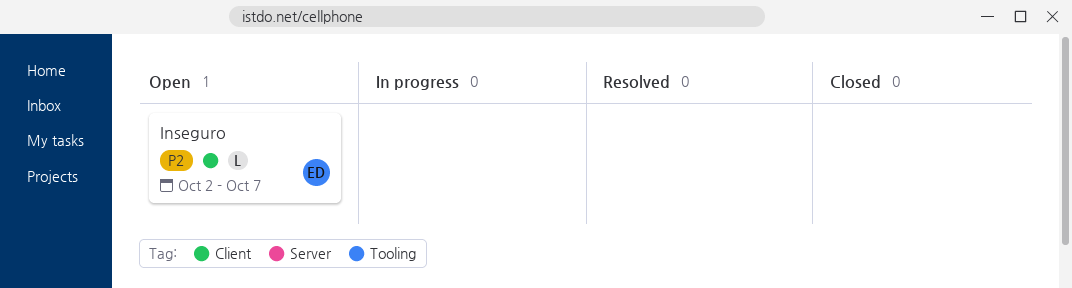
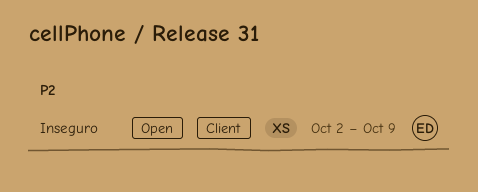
Inseguro, estimate: L -> XS
Inseguro, due: Oct 7 -> Oct 9

